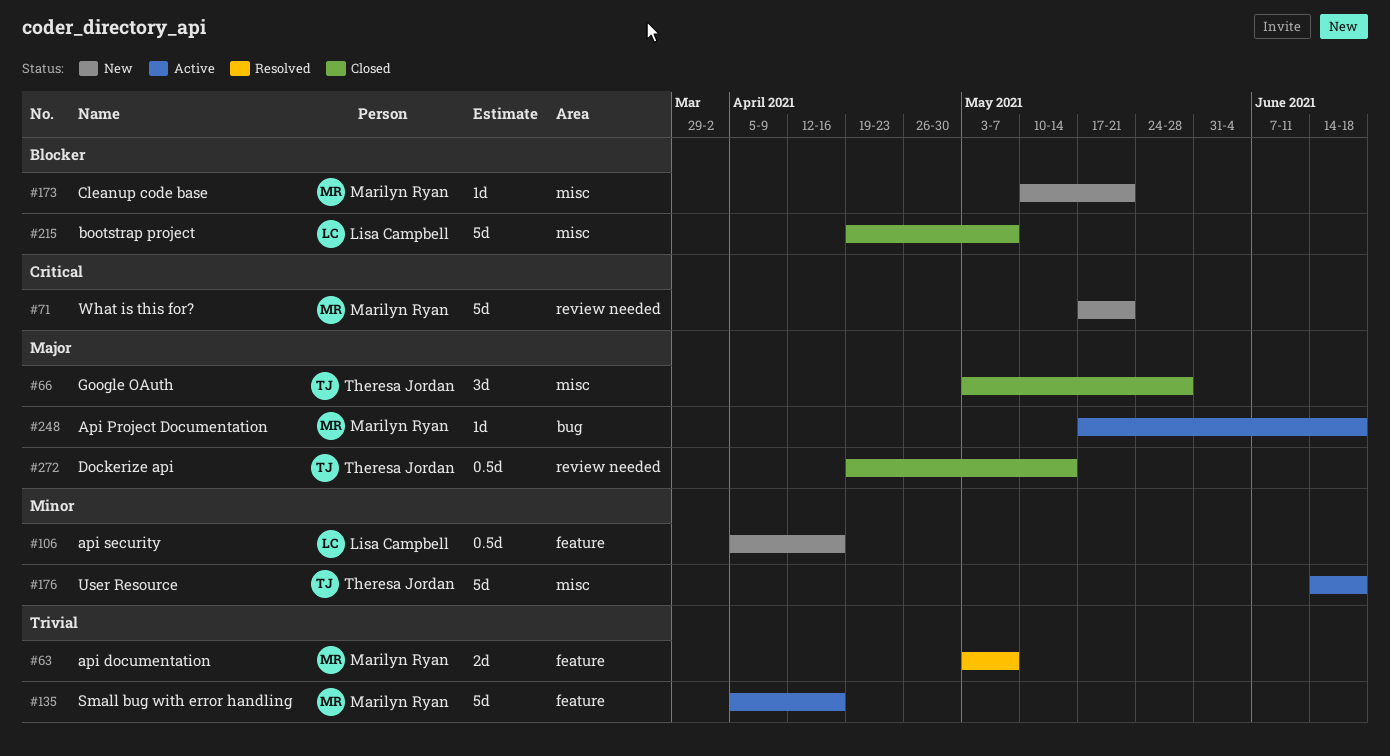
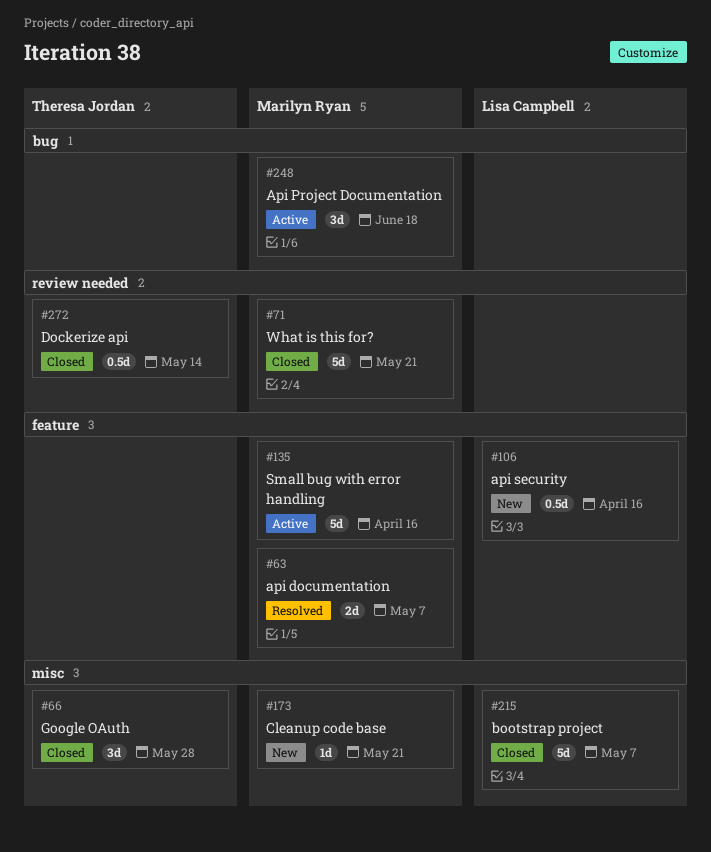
#71, status: New -> Closed
#176: present -> none
#248, estimate: 1d -> 3d

